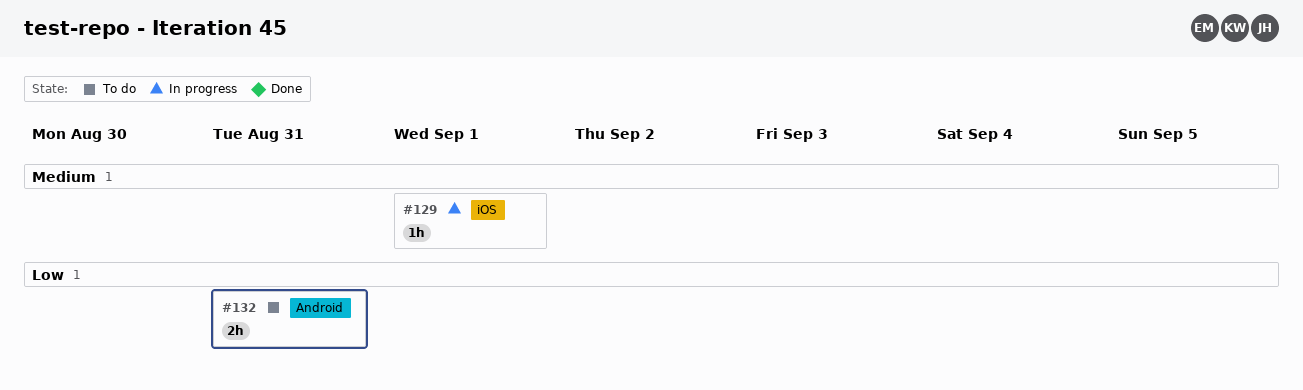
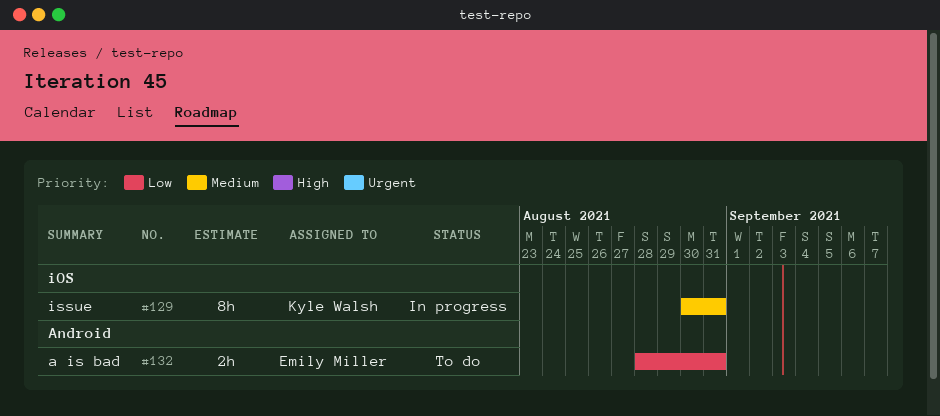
#129, estimate: 1h -> 8h
#129, due: Sep 1 -> Aug 31

